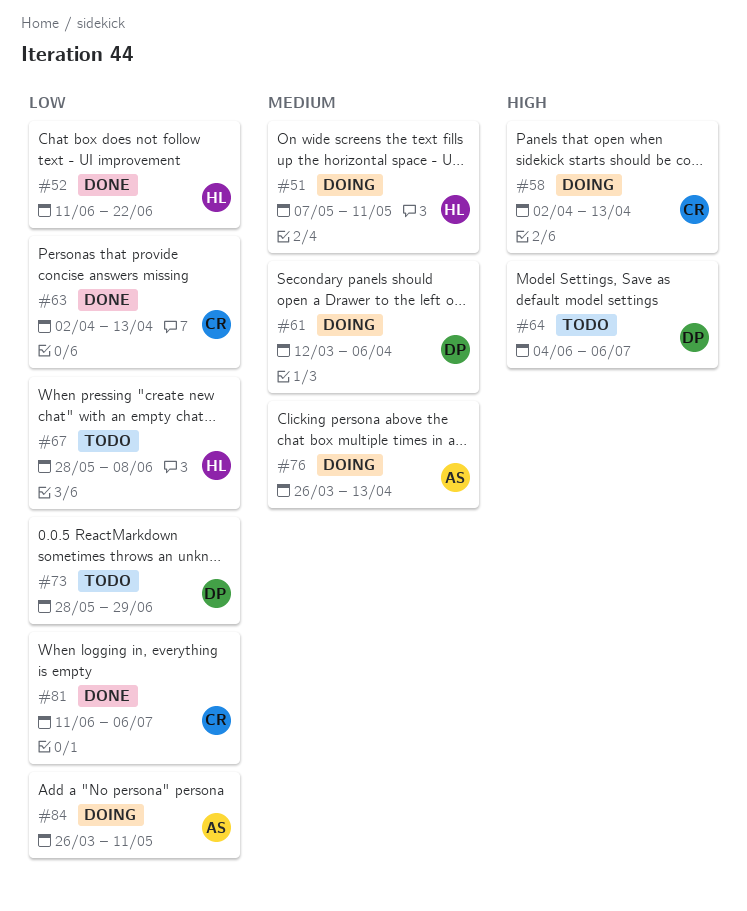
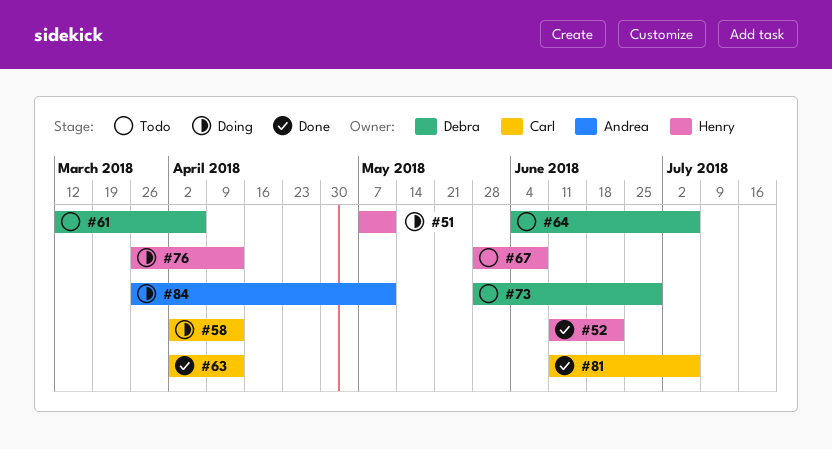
#61, status: Doing -> Todo
#76, owner: Andrea -> Henry

